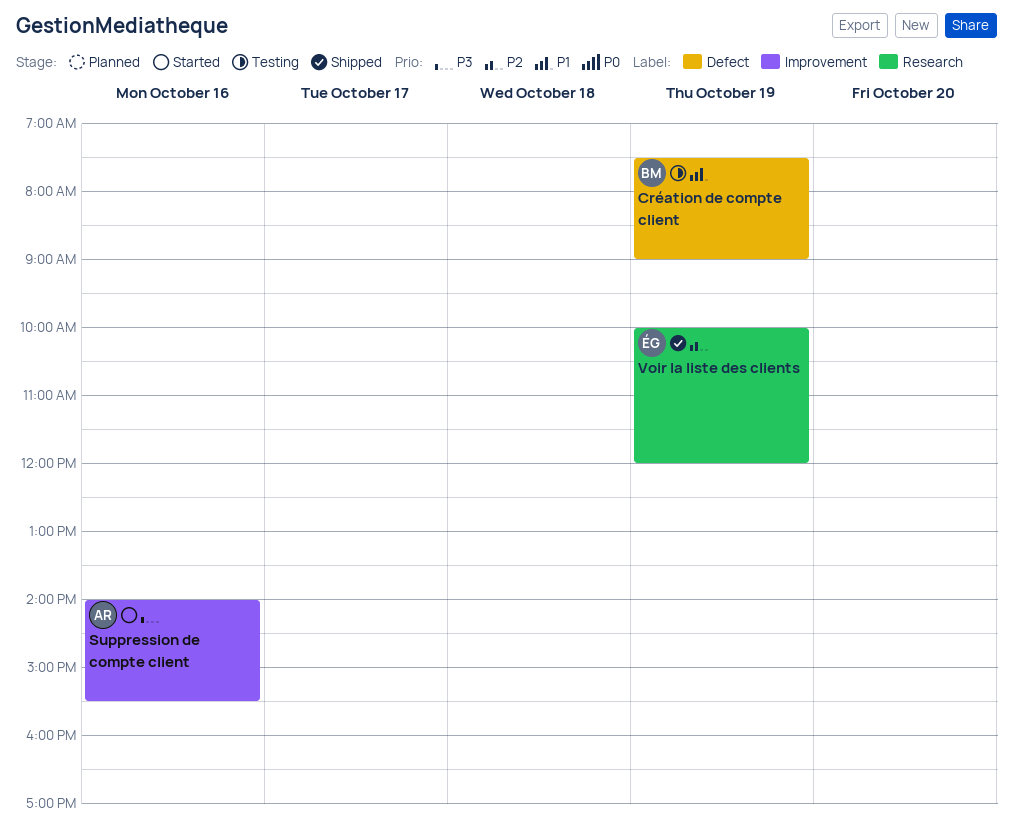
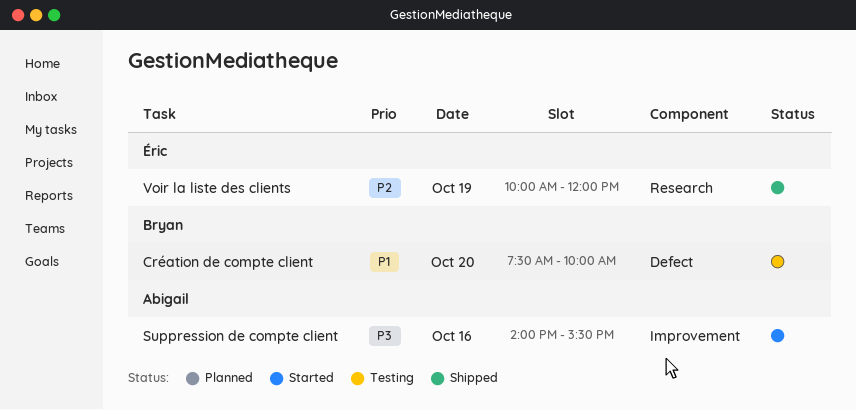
Création de compte client, day: Oct 19 -> Oct 20
Création de compte client, ends: 09:00 -> 10:00

